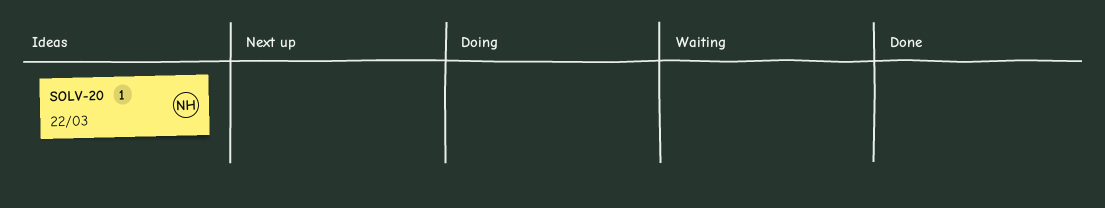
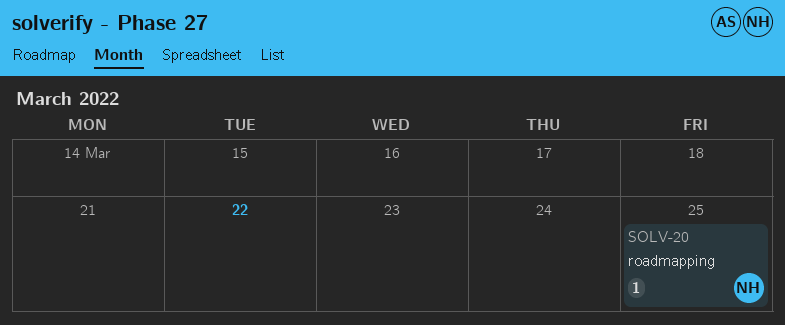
SOLV-20, due: Mar 22 -> Mar 25

